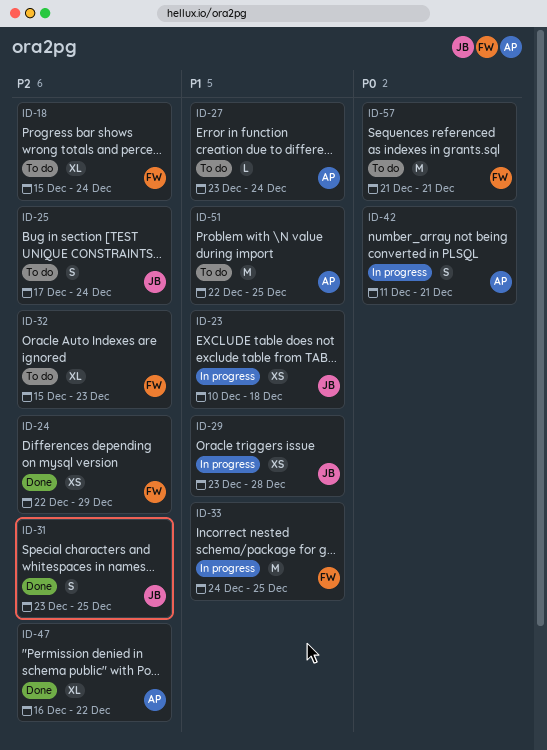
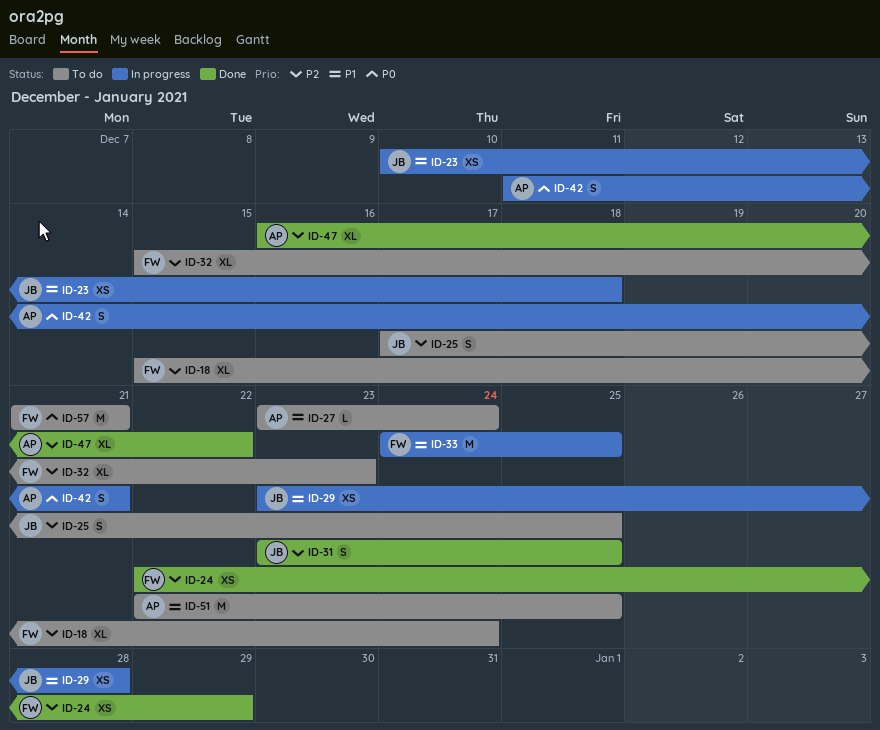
ID-25, due: Dec 24 -> Dec 25

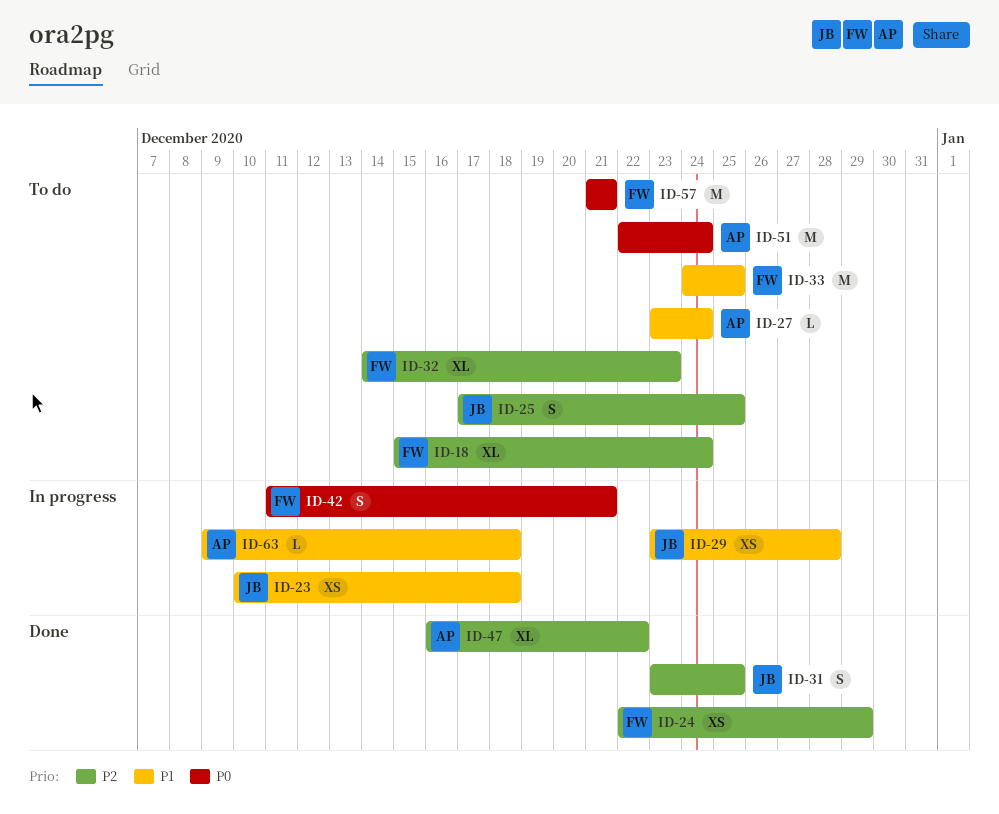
ID-32, start: Dec 15 -> Dec 14
ID-33, status: In progress -> To do
ID-42, owner: AP -> FW
ID-51, priority: P1 -> P0
ID-51, due: Dec 25 -> Dec 24
ID-63: none -> present

